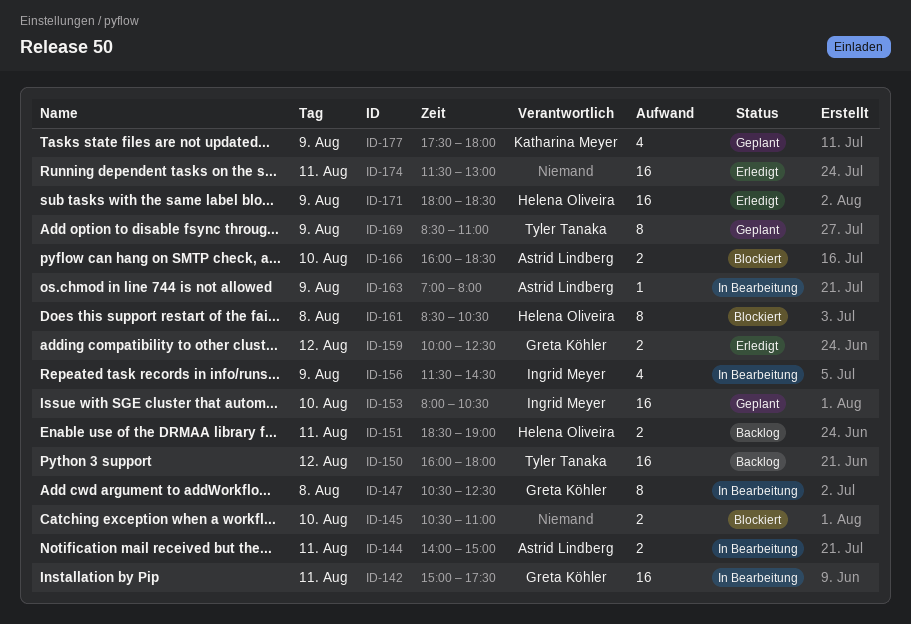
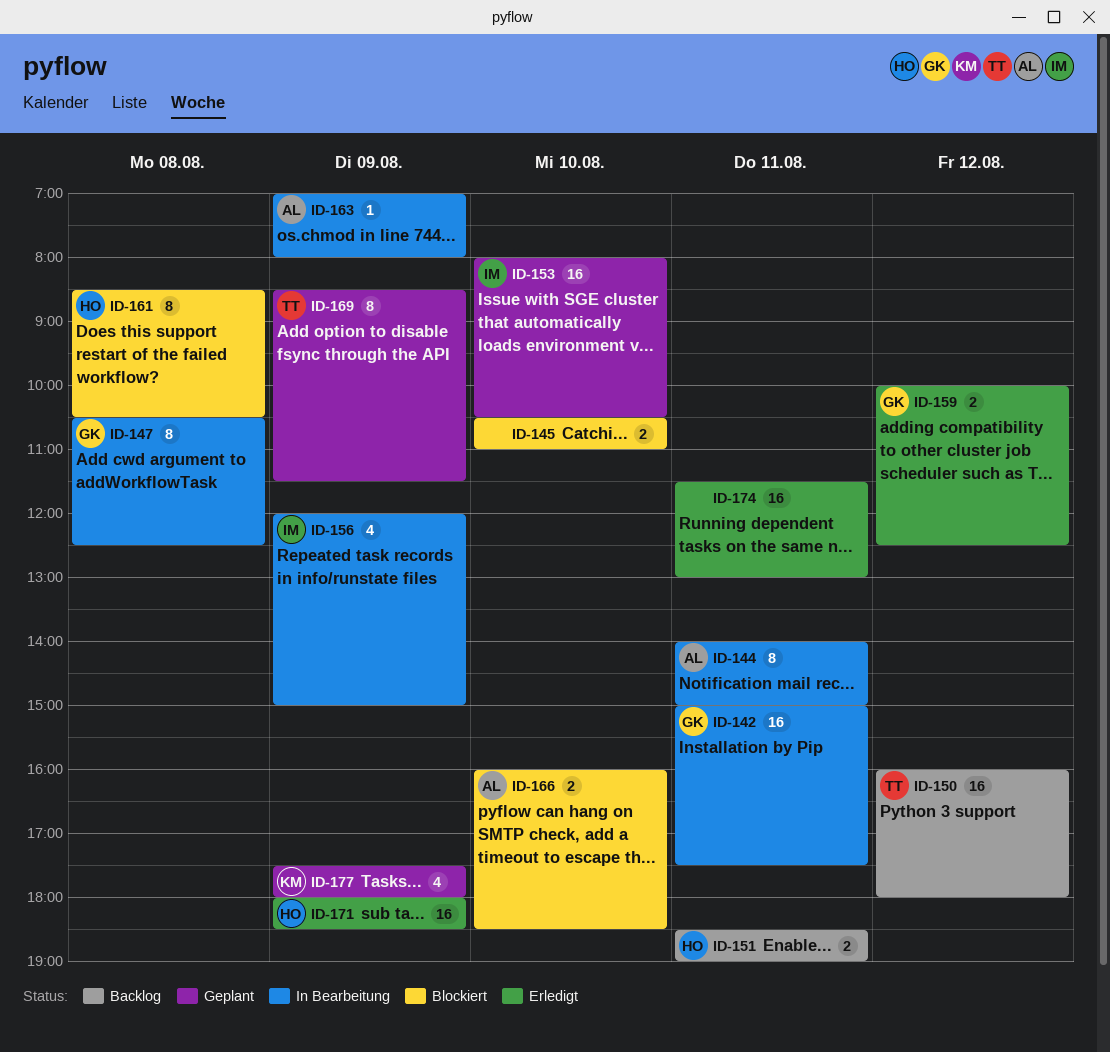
ID-144, estimate: 2 -> 8
ID-156, begins: 11:30 -> 12:00
ID-156, ends: 14:30 -> 15:00
ID-169, ends: 11:00 -> 11:30

